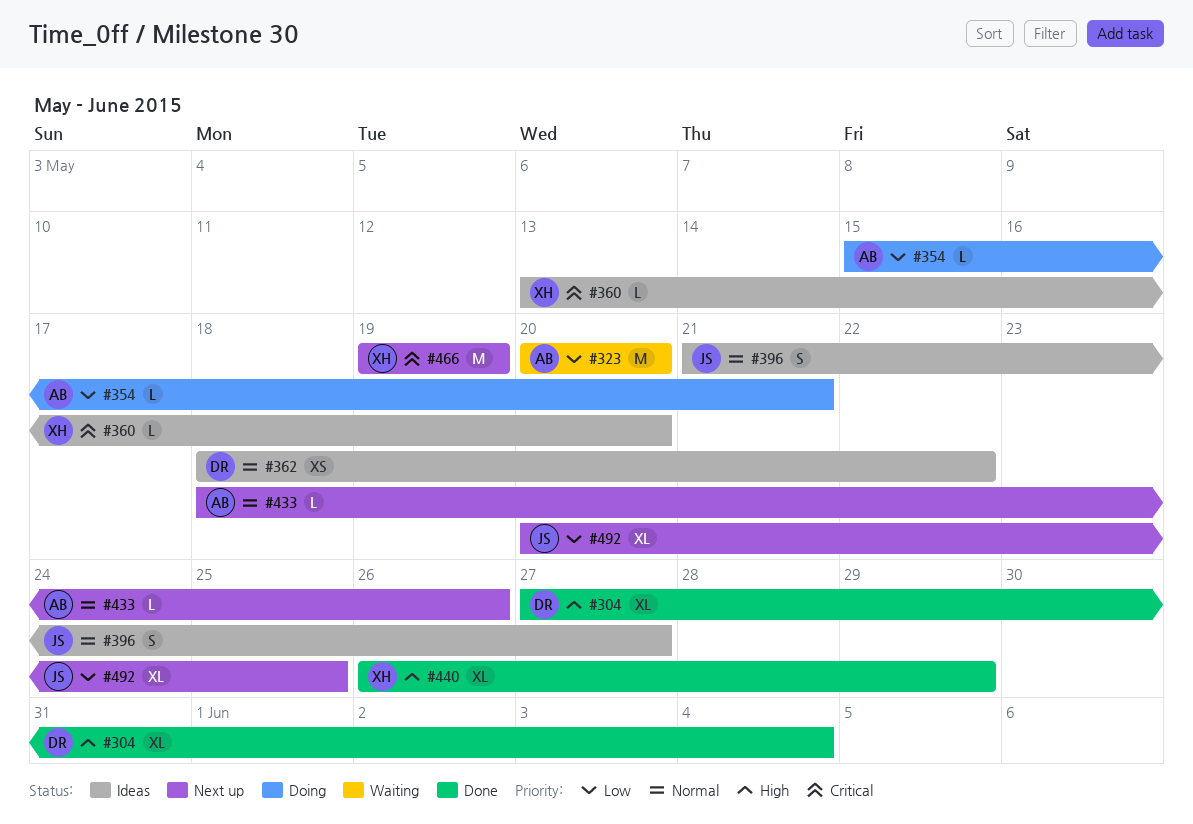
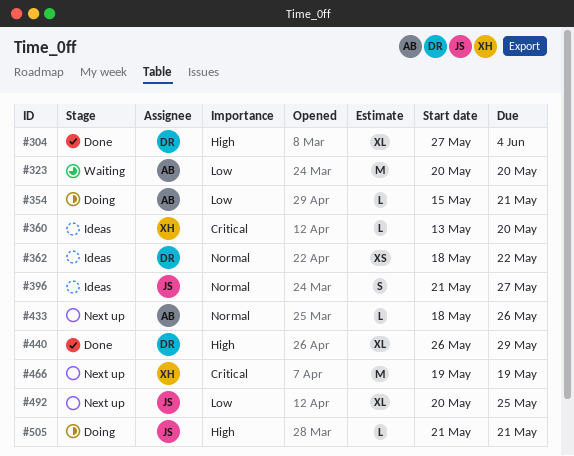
#440, owner: XH -> DR
#505: none -> present

